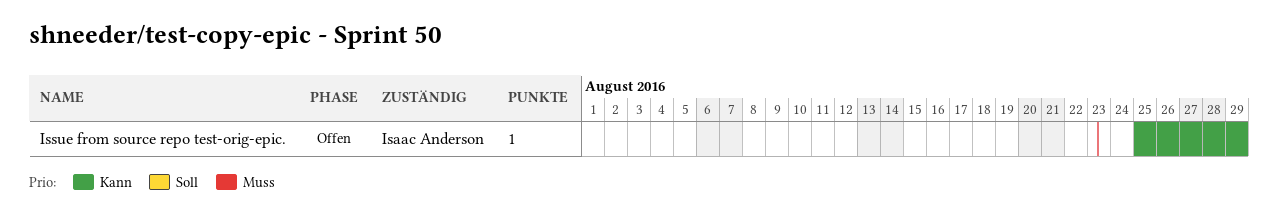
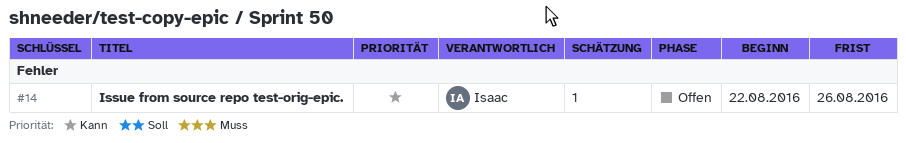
Issue from source repo test-orig-epic., start: Aug 25 -> Aug 22
Issue from source repo test-orig-epic., due: Aug 29 -> Aug 26

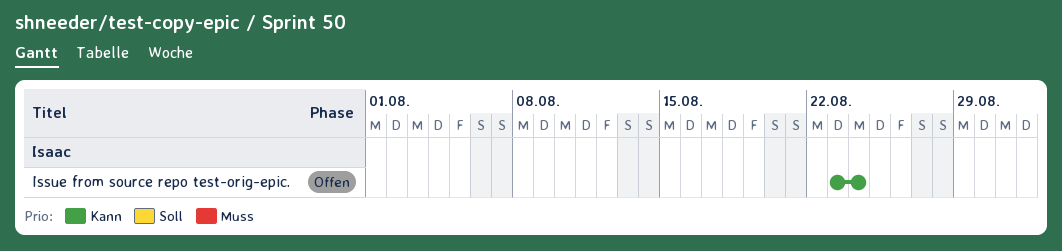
Issue from source repo test-orig-epic., start: Aug 22 -> Aug 23
Issue from source repo test-orig-epic., due: Aug 26 -> Aug 24

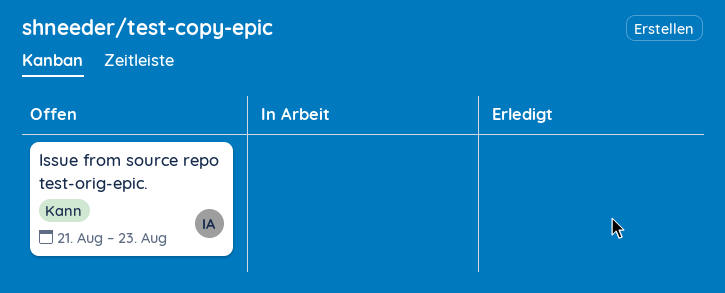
Issue from source repo test-orig-epic., start: Aug 23 -> Aug 21
Issue from source repo test-orig-epic., due: Aug 24 -> Aug 23

